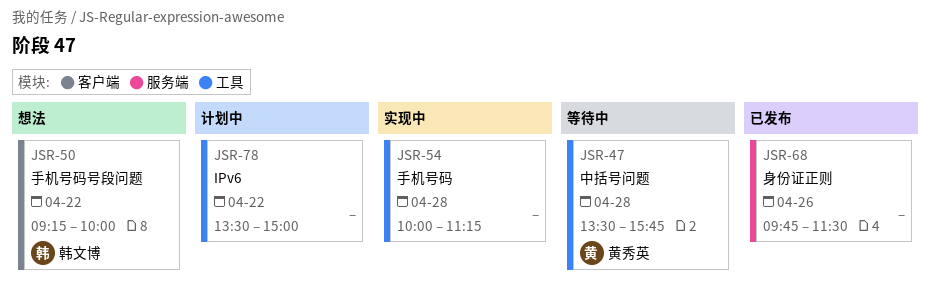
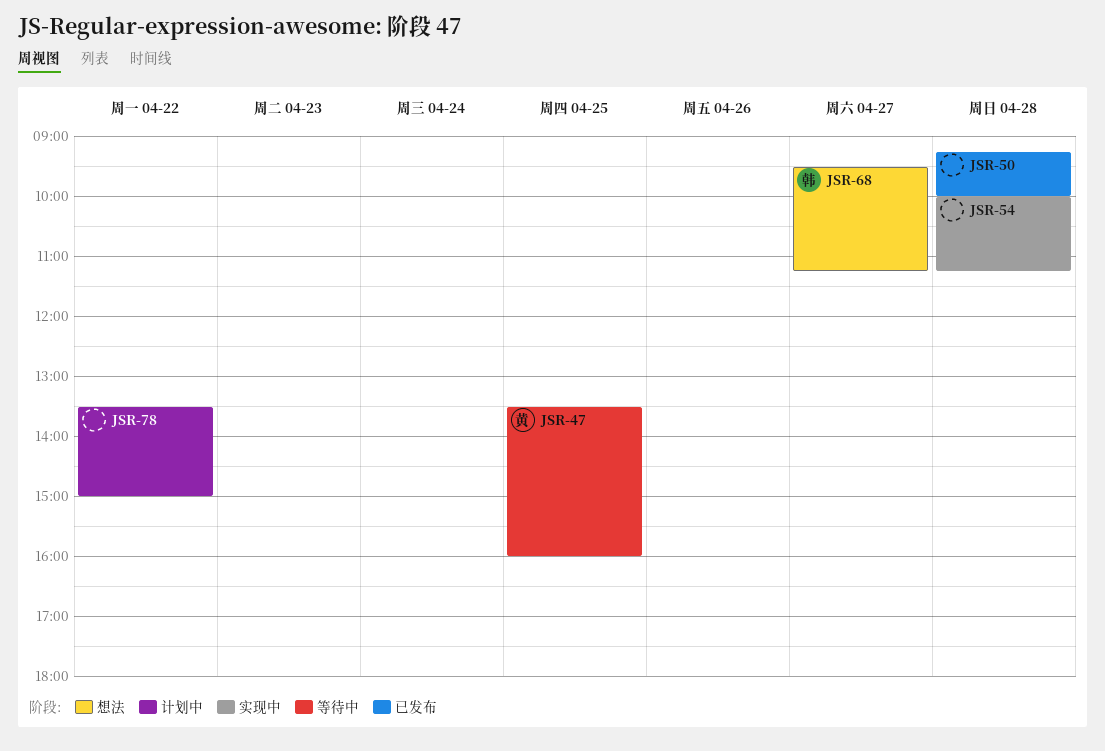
JSR-47, day: Apr 28 -> Apr 25
JSR-47, ends: 15:45 -> 16:00
JSR-50, status: 想法 -> 已发布
JSR-50, owner: 韩文博 -> none
JSR-50, day: Apr 22 -> Apr 28
JSR-68, status: 已发布 -> 想法
JSR-68, owner: none -> 韩文博
JSR-68, day: Apr 26 -> Apr 27
JSR-68, begins: 09:45 -> 09:30
JSR-68, ends: 11:30 -> 11:15

